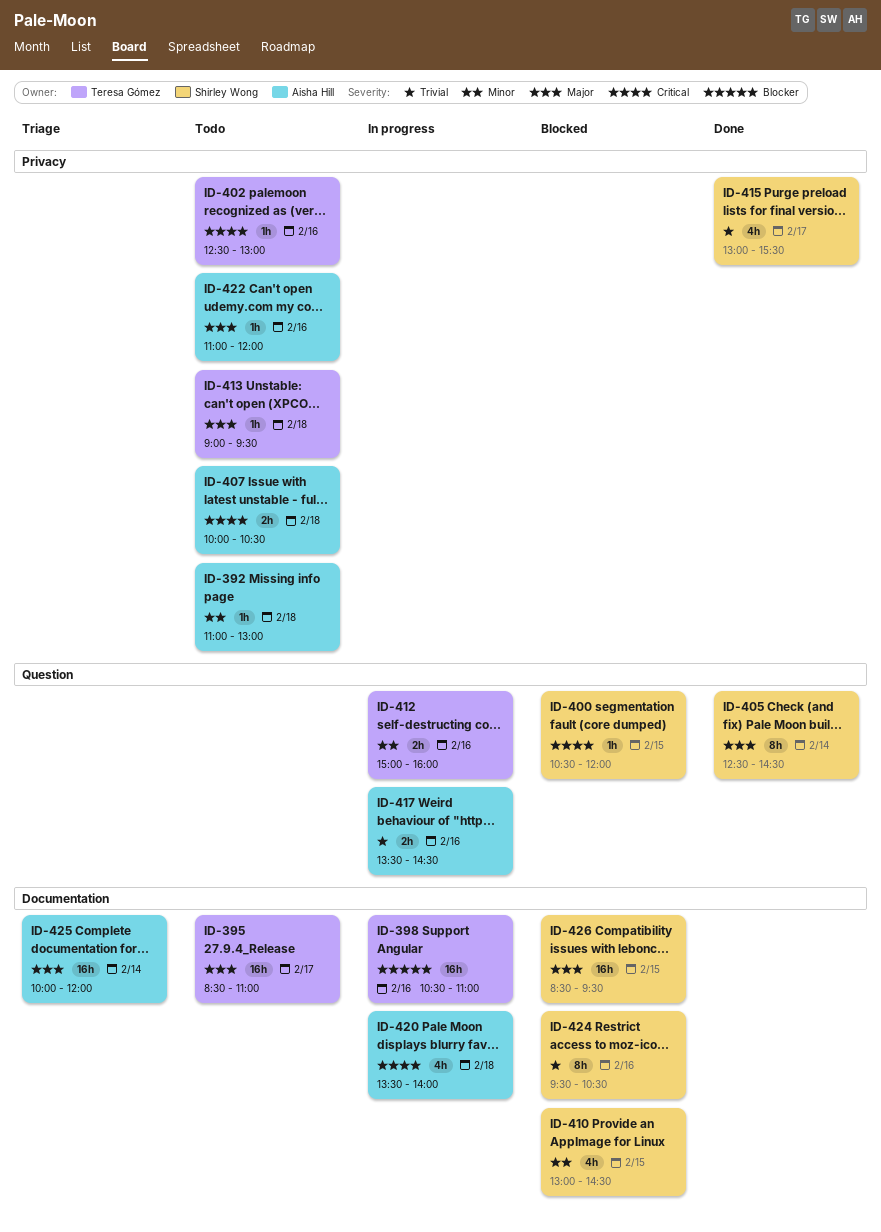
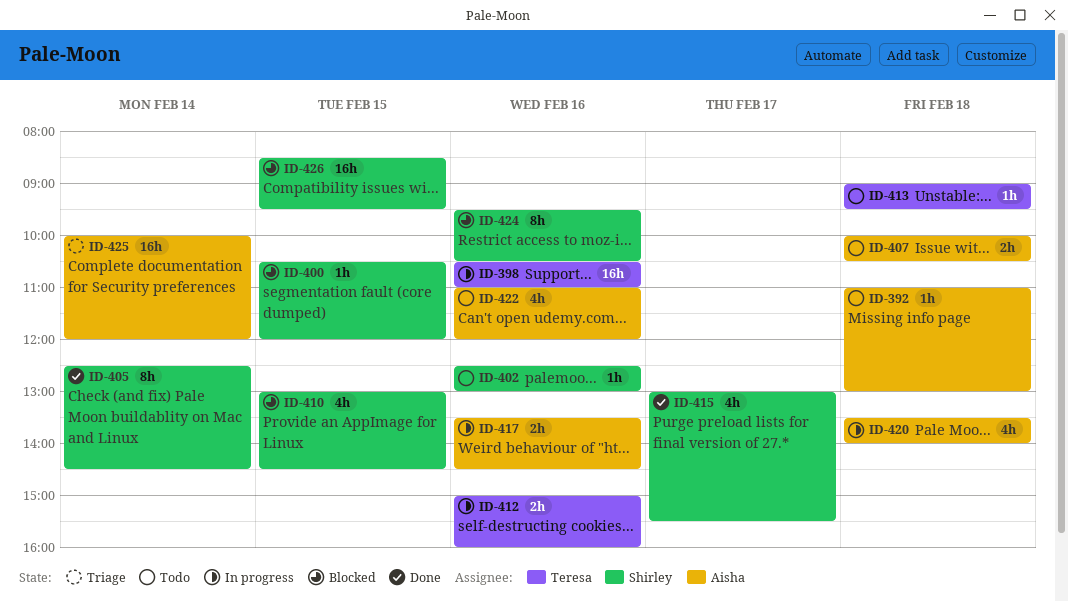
ID-395: present -> none
ID-402, owner: Teresa Gómez -> Shirley Wong
ID-422, estimate: 1h -> 4h

